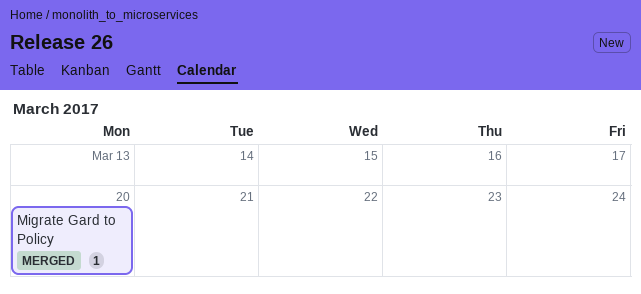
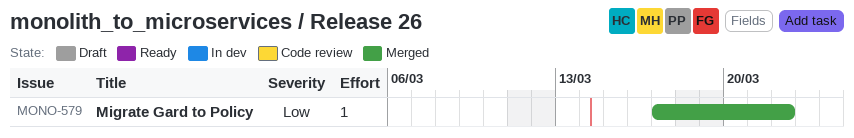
Migrate Gard to Policy, due: Mar 20 -> Mar 22

